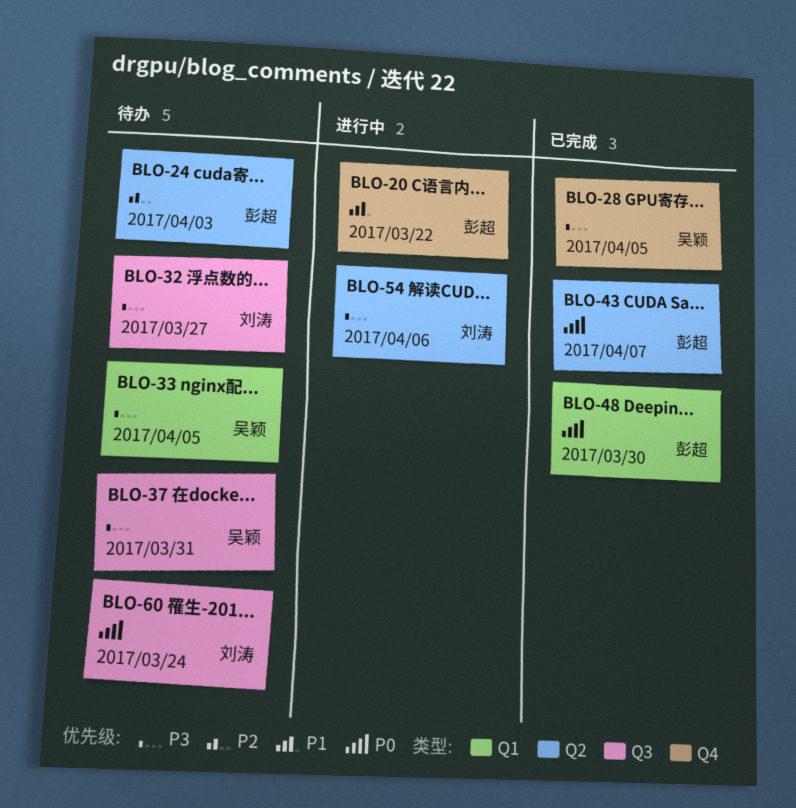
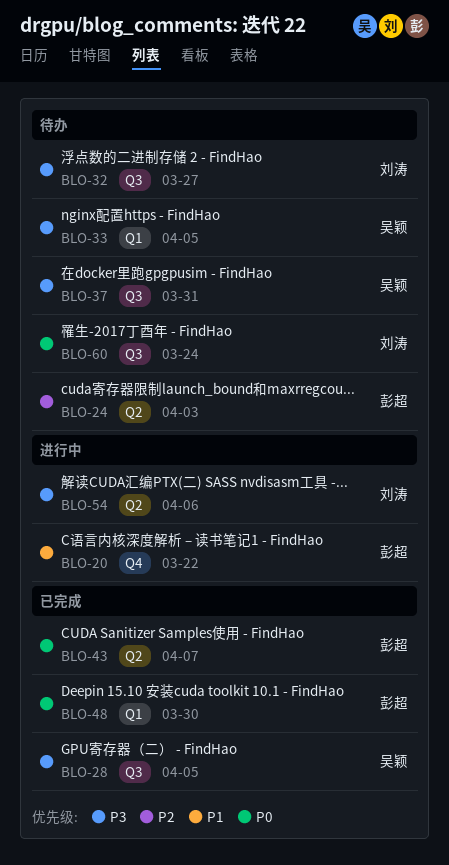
BLO-28, label: Q4 -> Q3

